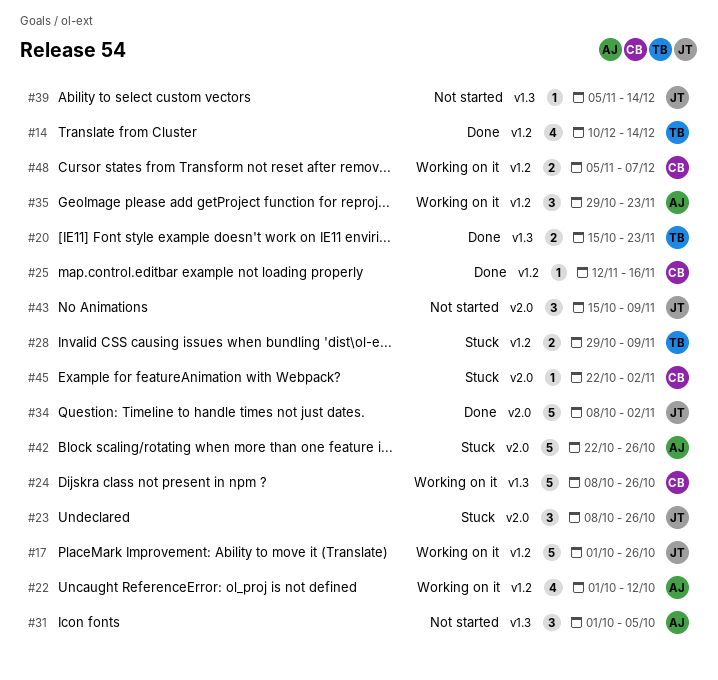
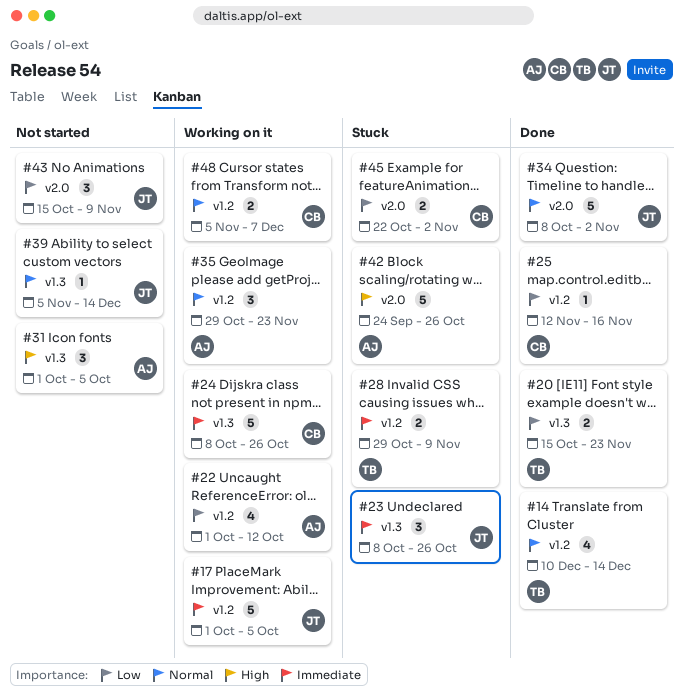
#17, due: Oct 26 -> Oct 5
#23, label: v2.0 -> v1.3
#42, start: Oct 22 -> Sep 24
#45, estimate: 1 -> 2

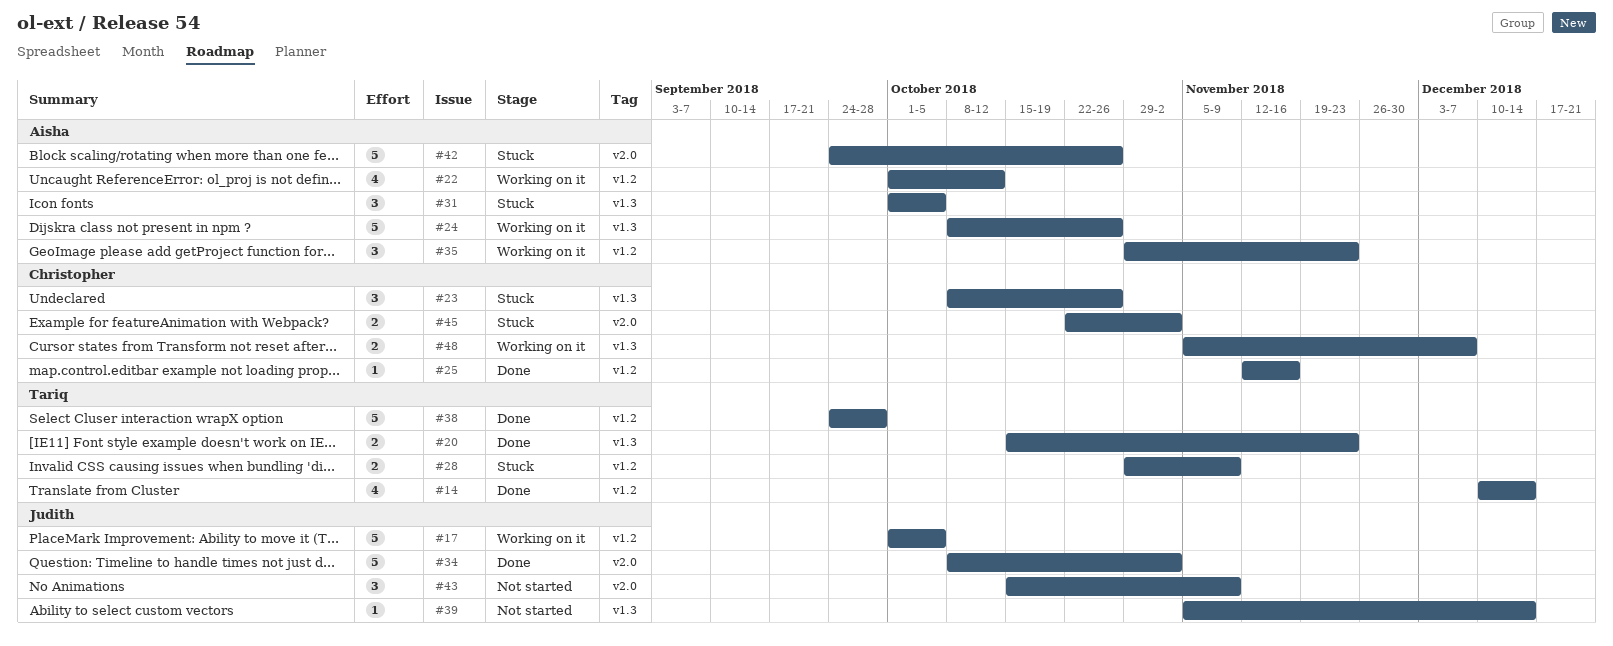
#23, owner: Judith -> Christopher
#24, owner: Christopher -> Aisha
#31, status: Not started -> Stuck
#38: none -> present
#48, label: v1.2 -> v1.3

